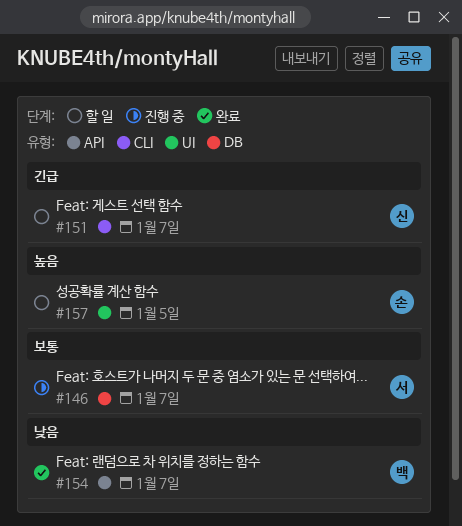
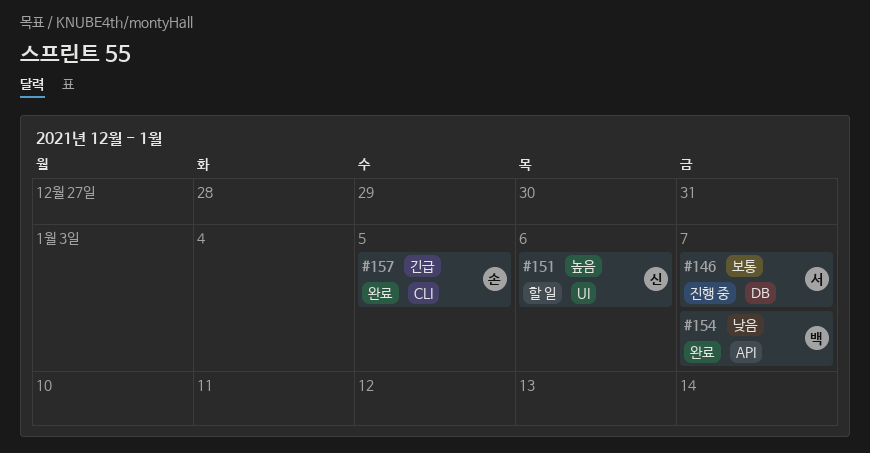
#151, priority: 긴급 -> 높음
#151, label: CLI -> UI
#151, due: Jan 7 -> Jan 6
#157, status: 할 일 -> 완료
#157, priority: 높음 -> 긴급
#157, label: UI -> CLI

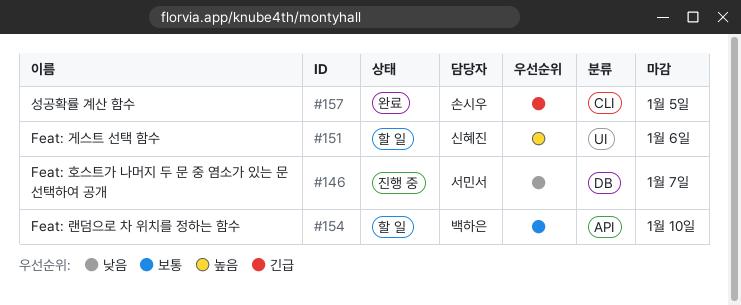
#146, priority: 보통 -> 낮음
#154, status: 완료 -> 할 일
#154, priority: 낮음 -> 보통
#154, due: Jan 7 -> Jan 10

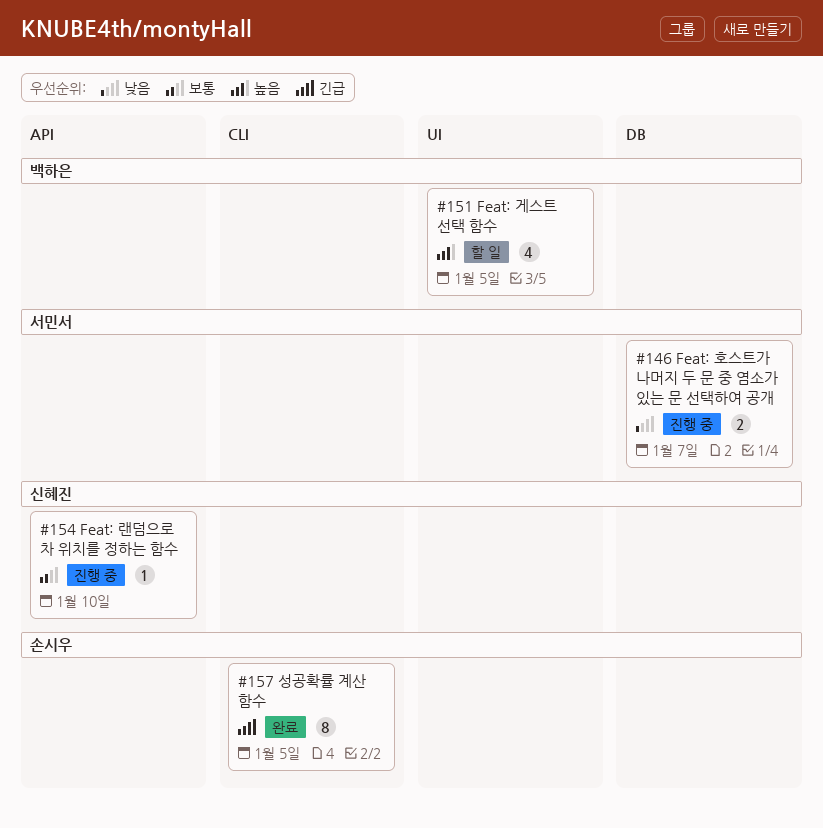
#151, owner: 신혜진 -> 백하은
#151, due: Jan 6 -> Jan 5
#154, status: 할 일 -> 진행 중
#154, owner: 백하은 -> 신혜진

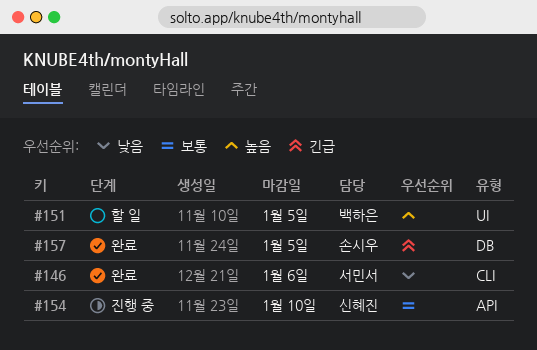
#146, status: 진행 중 -> 완료
#146, label: DB -> CLI
#146, due: Jan 7 -> Jan 6
#157, label: CLI -> DB

